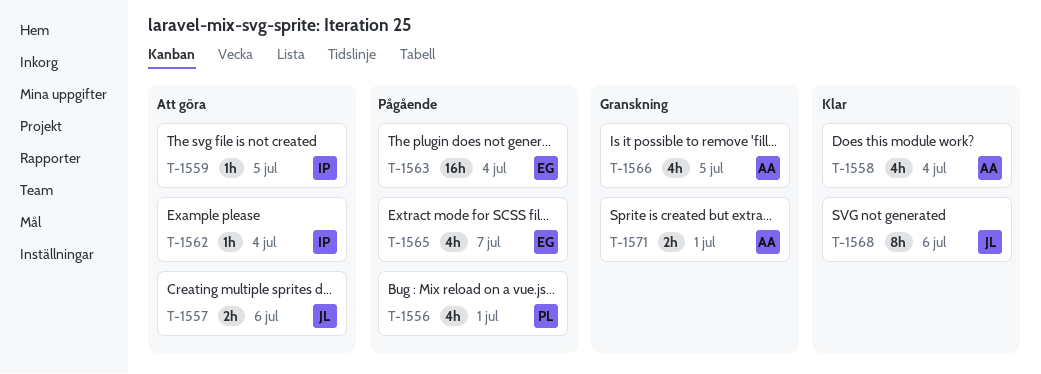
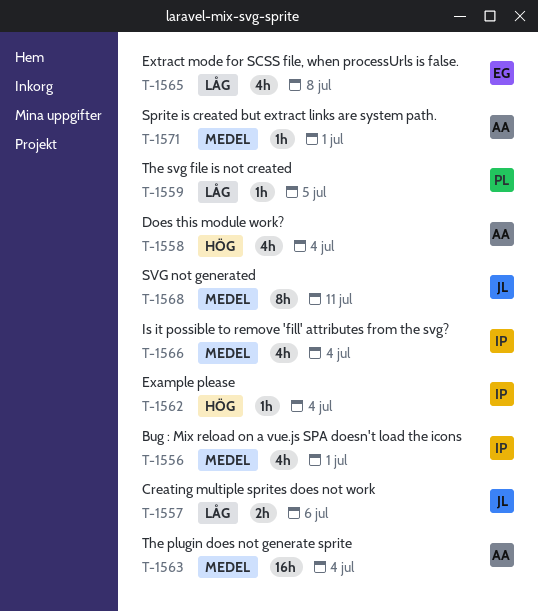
T-1556, owner: PL -> IP
T-1559, owner: IP -> PL
T-1563, owner: EG -> AA
T-1565, due: Jul 7 -> Jul 8
T-1566, owner: AA -> IP
T-1566, due: Jul 5 -> Jul 4
T-1568, due: Jul 6 -> Jul 11
T-1571, estimate: 2h -> 1h

